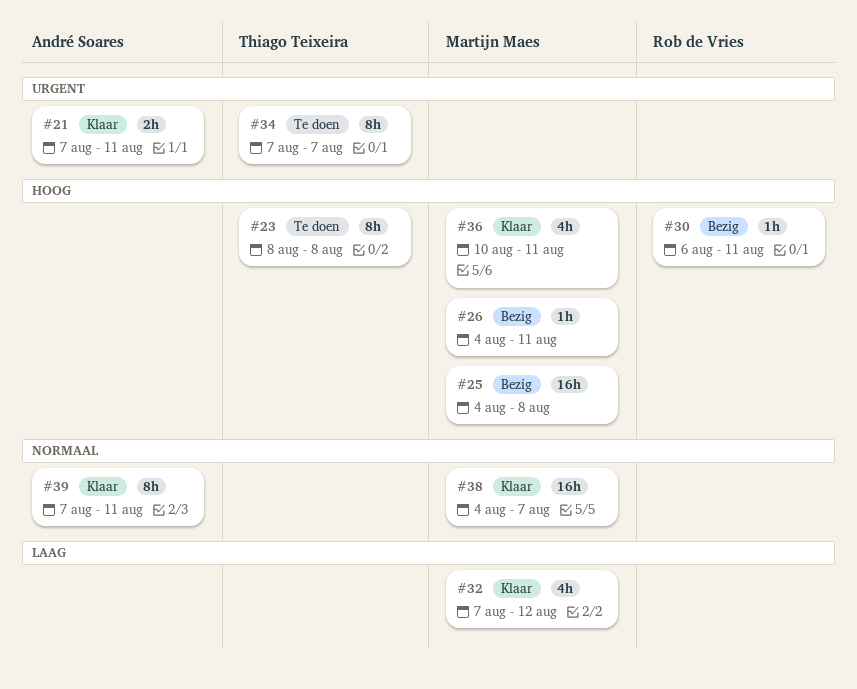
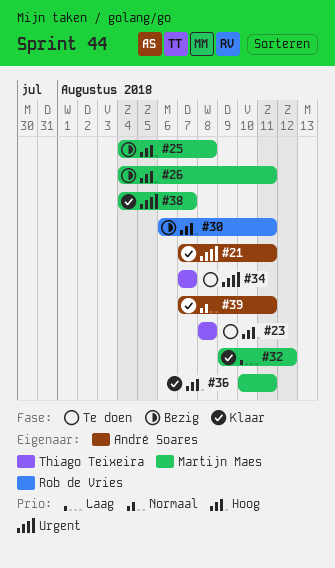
#32, start: Aug 7 -> Aug 9
#38, priority: Normaal -> Urgent

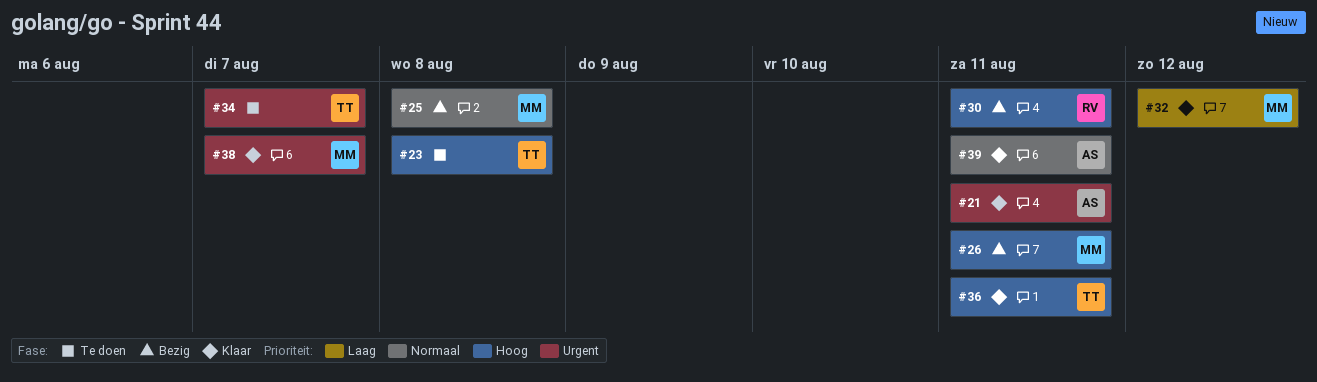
#25, priority: Hoog -> Normaal
#36, owner: Martijn Maes -> Thiago Teixeira

